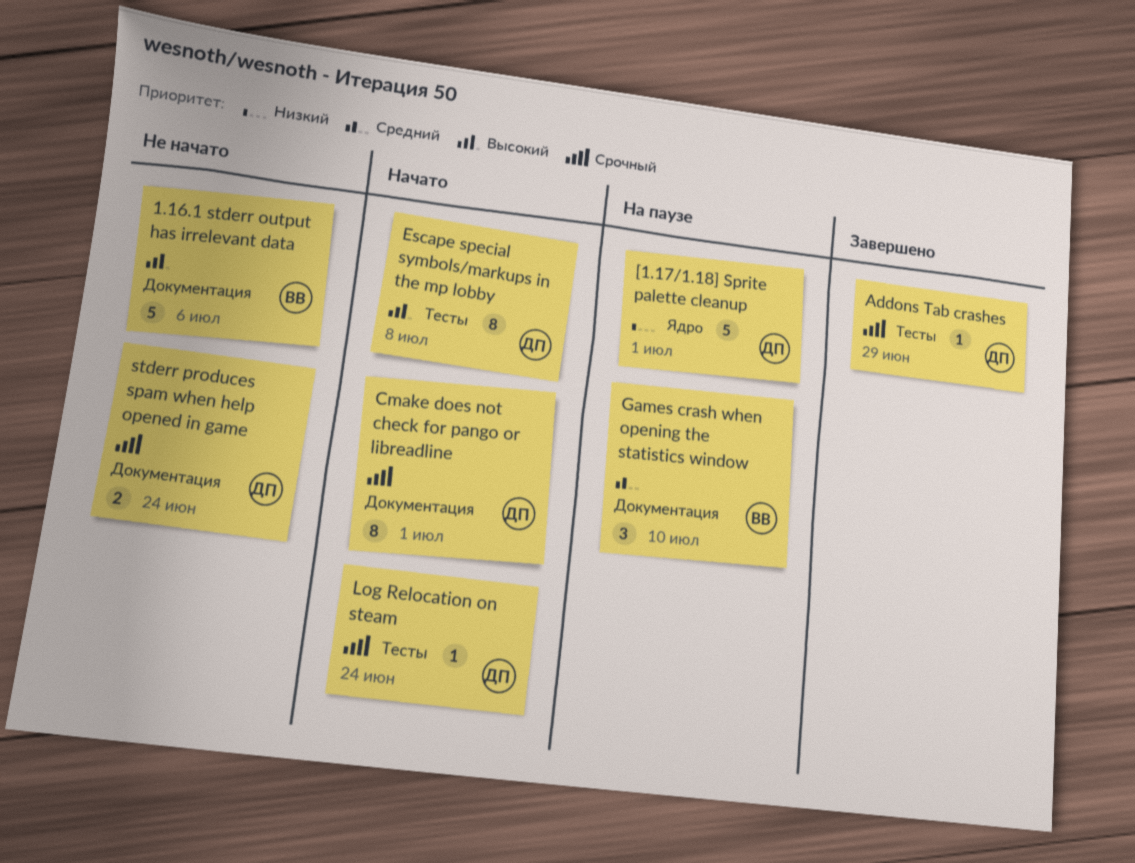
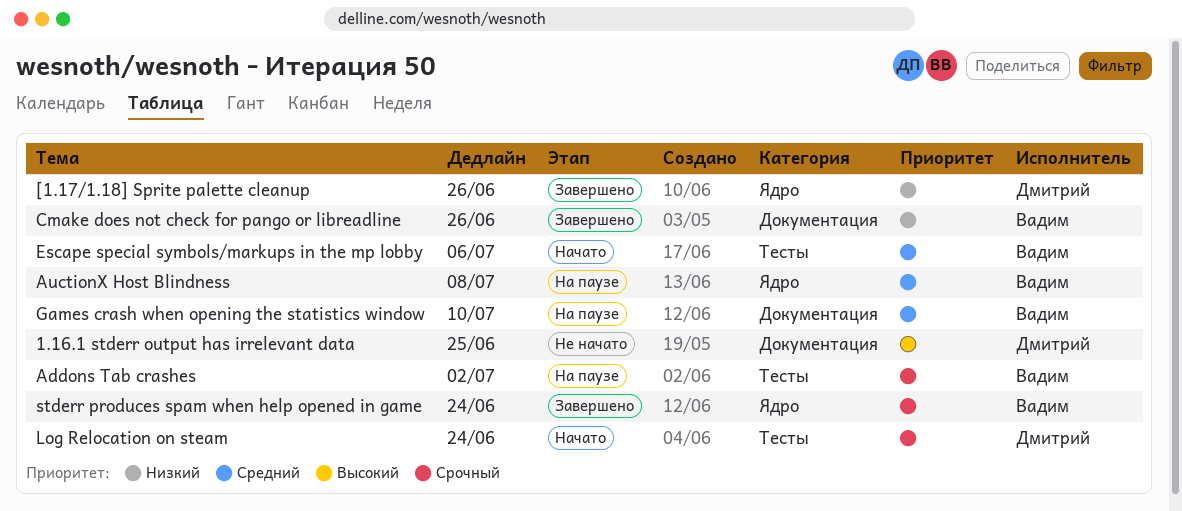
1.16.1 stderr output has irrelevant data, owner: Вадим -> Дмитрий
1.16.1 stderr output has irrelevant data, due: Jul 6 -> Jun 25
[1.17/1.18] Sprite palette cleanup, status: На паузе -> Завершено
[1.17/1.18] Sprite palette cleanup, due: Jul 1 -> Jun 26
Addons Tab crashes, status: Завершено -> На паузе
Addons Tab crashes, owner: Дмитрий -> Вадим
Addons Tab crashes, due: Jun 29 -> Jul 2
AuctionX Host Blindness: none -> present
Cmake does not check for pango or libreadline, status: Начато -> Завершено
Cmake does not check for pango or libreadline, owner: Дмитрий -> Вадим
Cmake does not check for pango or libreadline, priority: Срочный -> Низкий
Cmake does not check for pango or libreadline, due: Jul 1 -> Jun 26
Escape special symbols/markups in the mp lobby, owner: Дмитрий -> Вадим
Escape special symbols/markups in the mp lobby, priority: Высокий -> Средний
Escape special symbols/markups in the mp lobby, due: Jul 8 -> Jul 6
stderr produces spam when help opened in game, status: Не начато -> Завершено
stderr produces spam when help opened in game, owner: Дмитрий -> Вадим
stderr produces spam when help opened in game, label: Документация -> Ядро

